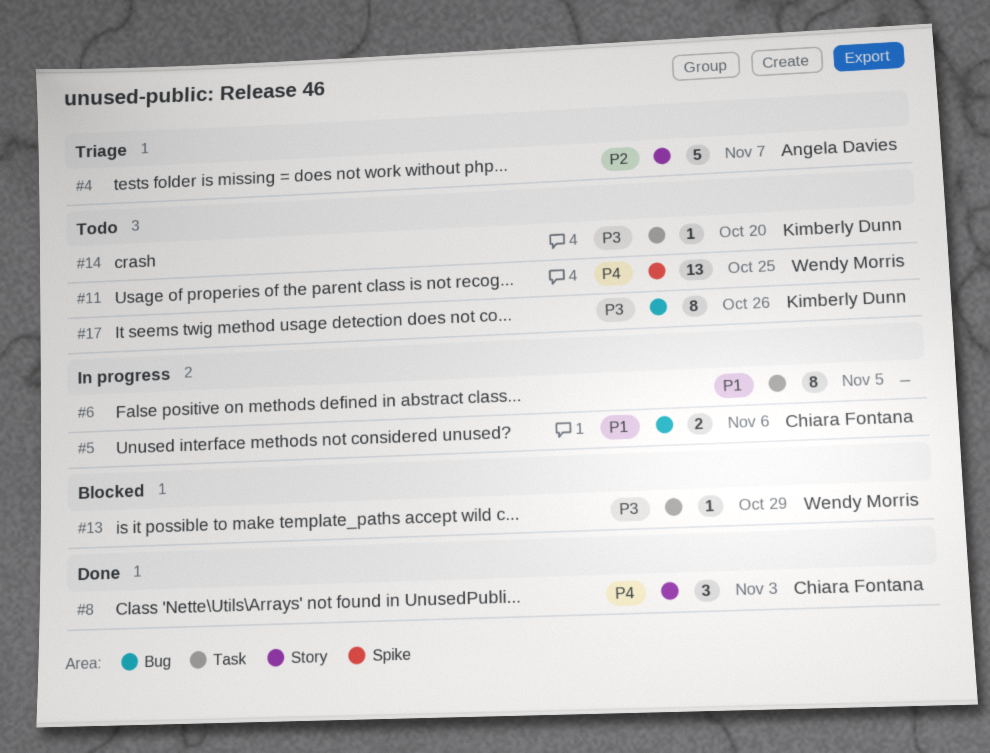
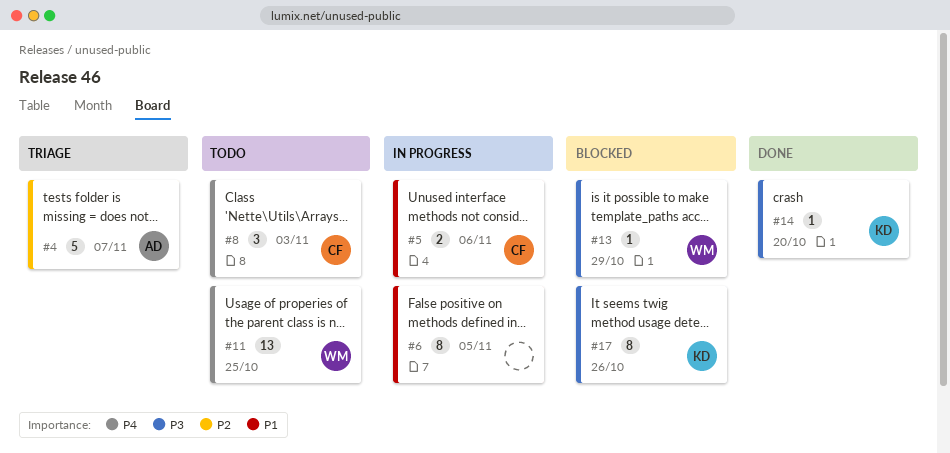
#8, status: Done -> Todo
#14, status: Todo -> Done
#17, status: Todo -> Blocked

